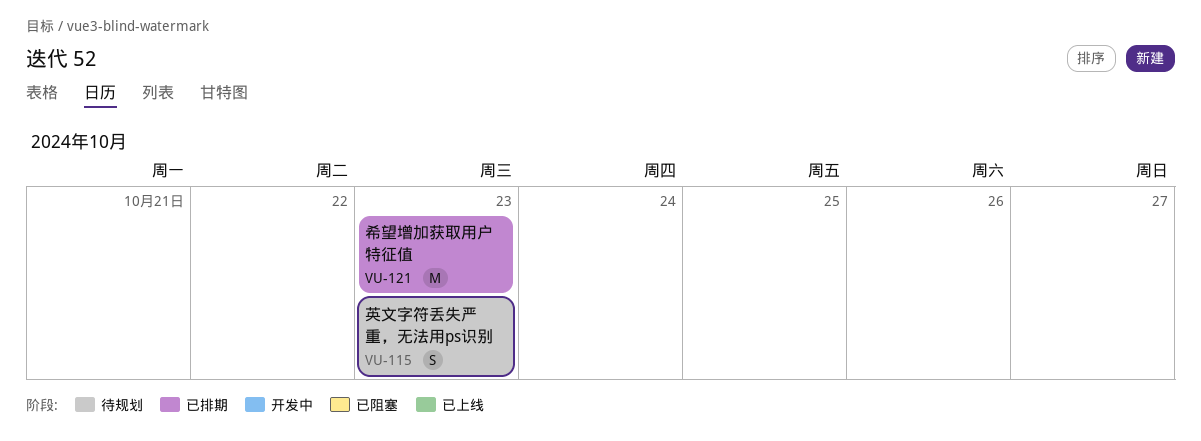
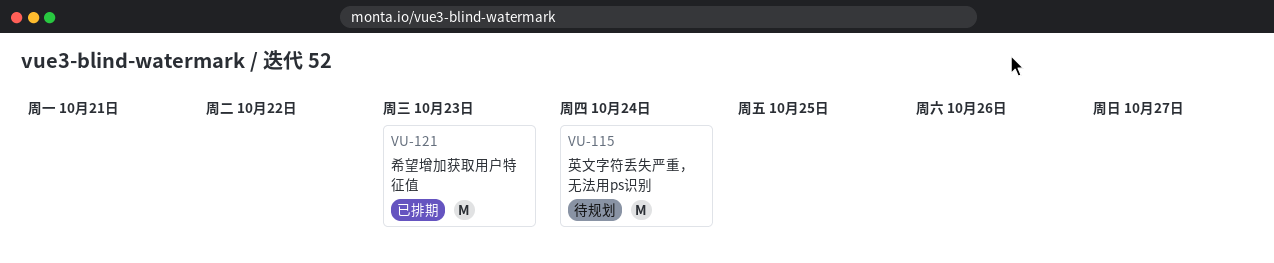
VU-115, estimate: S -> M
VU-115, due: Oct 23 -> Oct 24

